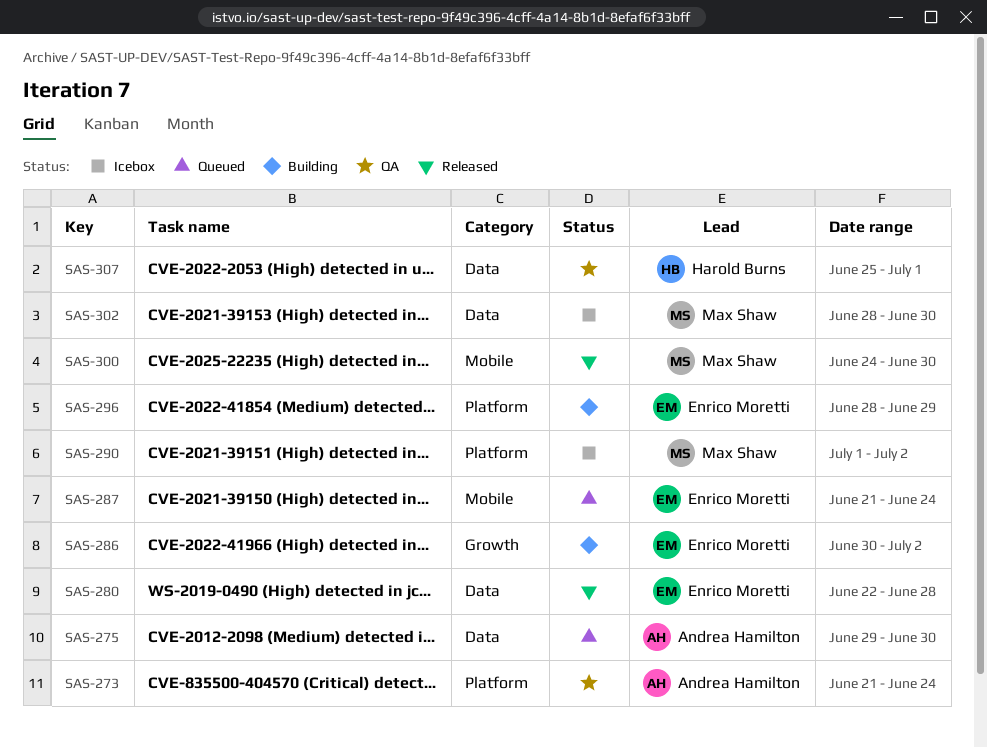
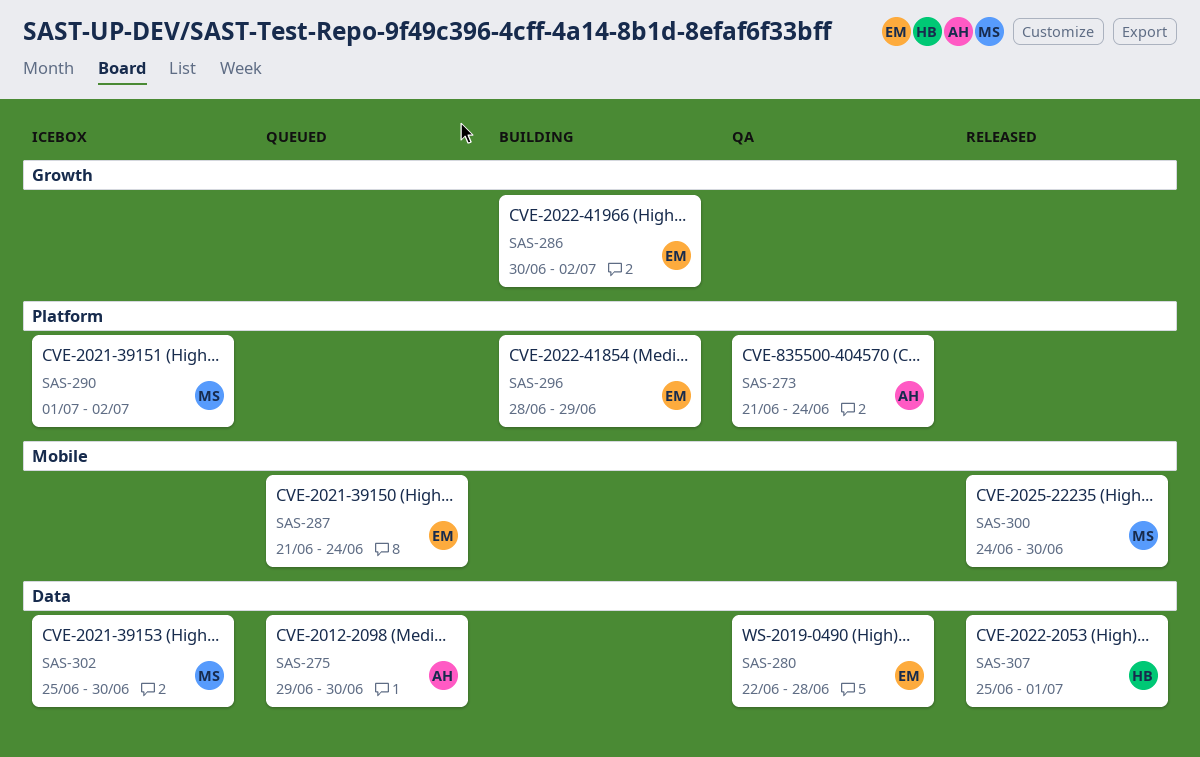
SAS-280, status: Released -> QA
SAS-302, start: Jun 28 -> Jun 25
SAS-307, status: QA -> Released

